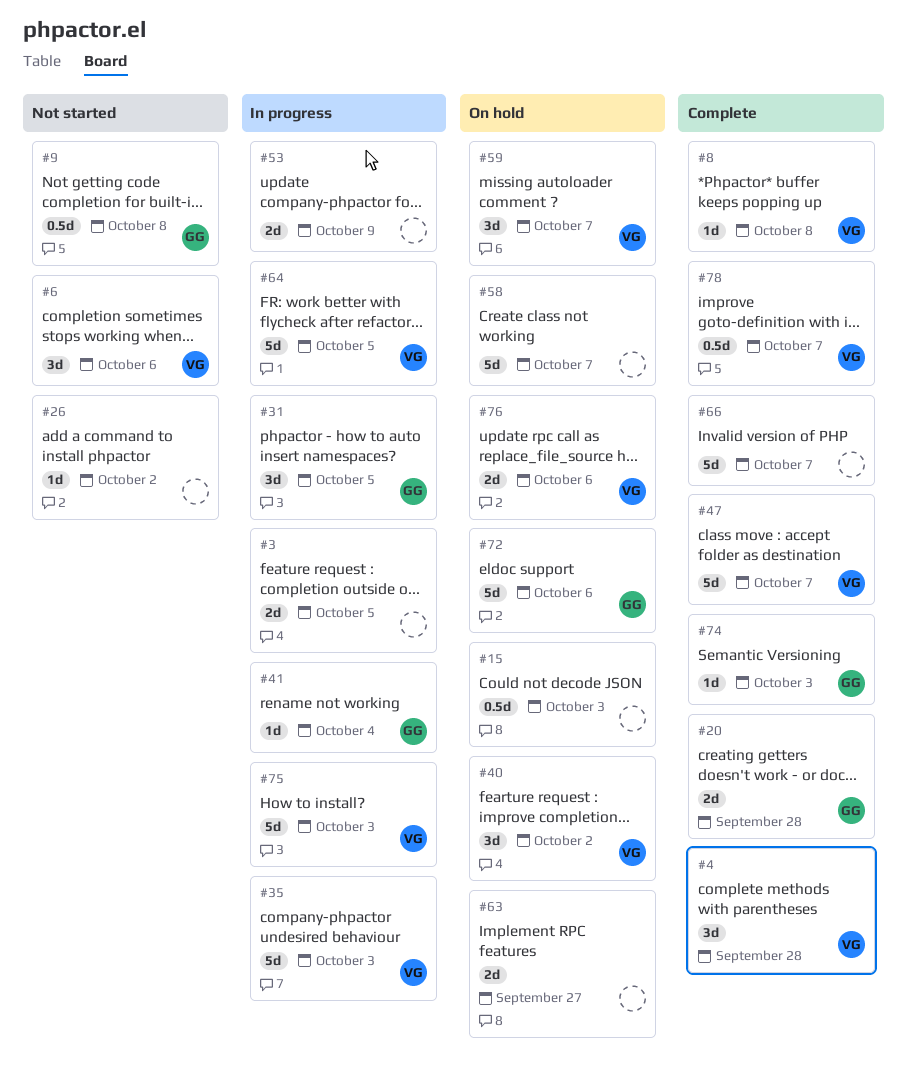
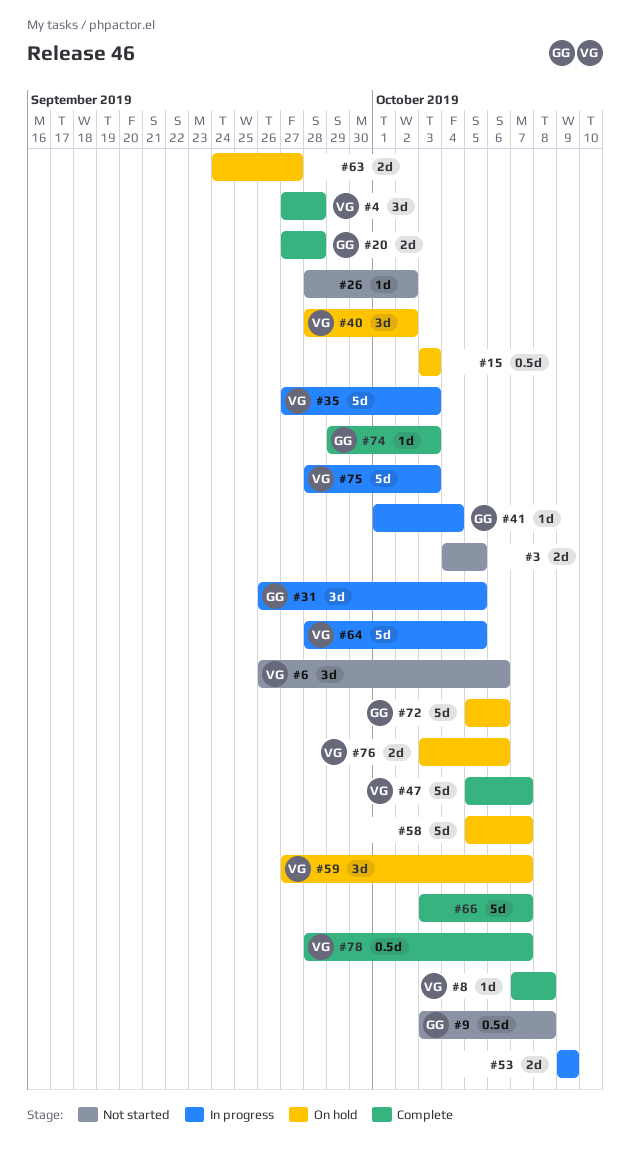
#3, status: In progress -> Not started

